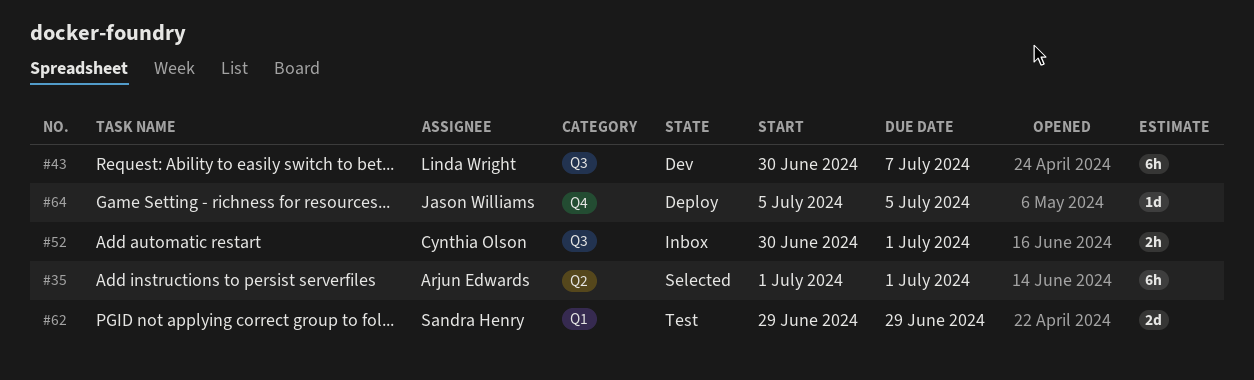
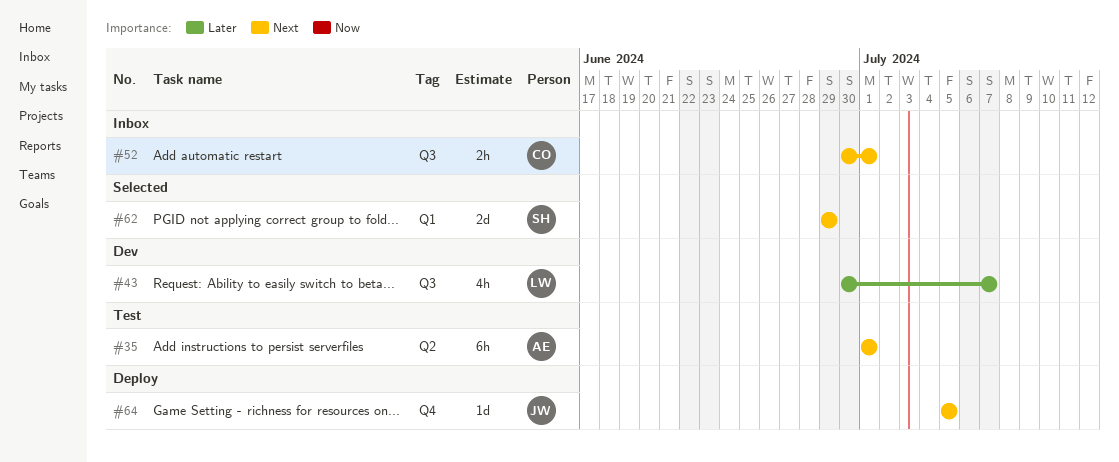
#35, status: Selected -> Test
#43, estimate: 6h -> 4h
#62, status: Test -> Selected

